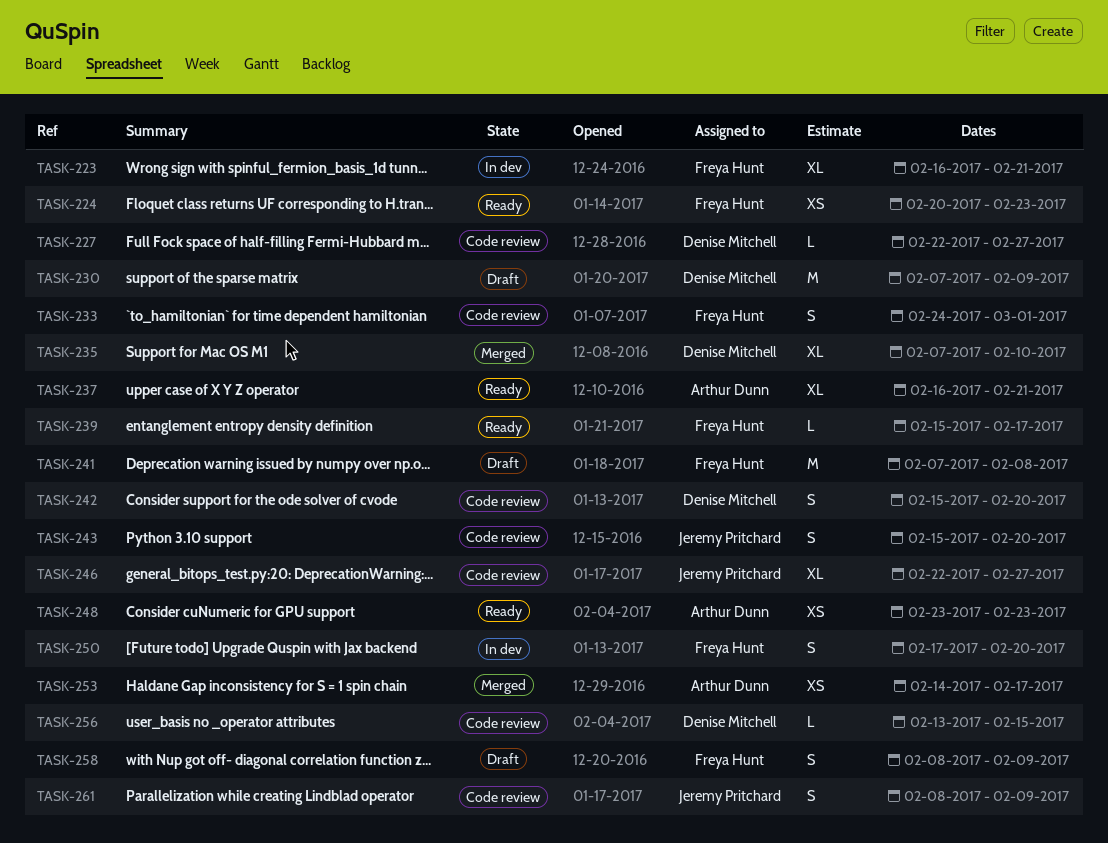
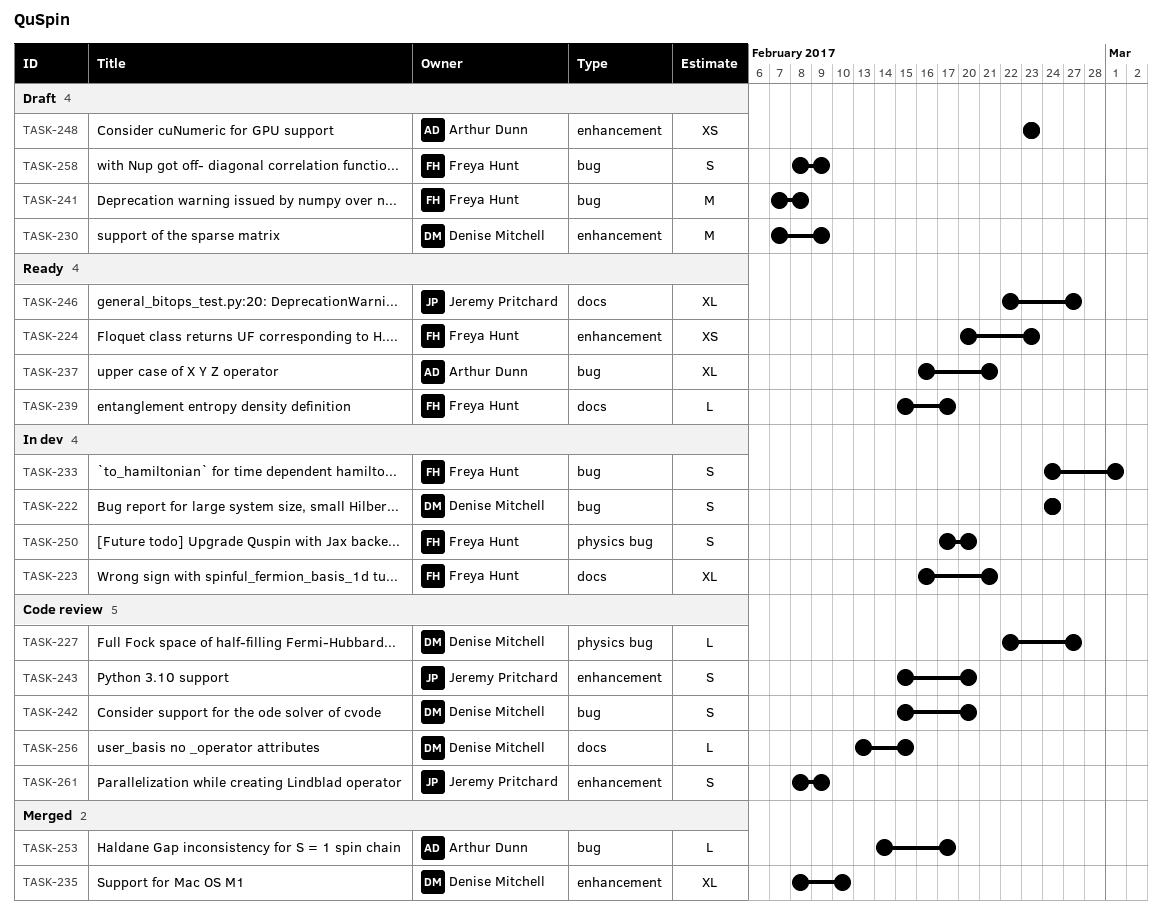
TASK-222: none -> present
TASK-233, status: Code review -> In dev
TASK-235, start: Feb 7 -> Feb 8
TASK-246, status: Code review -> Ready
TASK-248, status: Ready -> Draft
TASK-253, estimate: XS -> L

